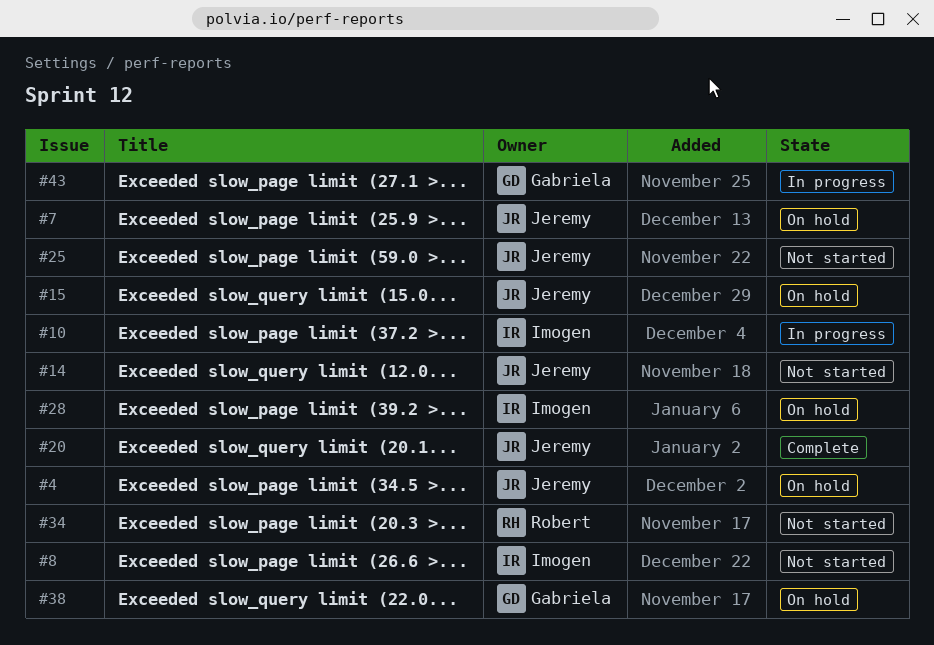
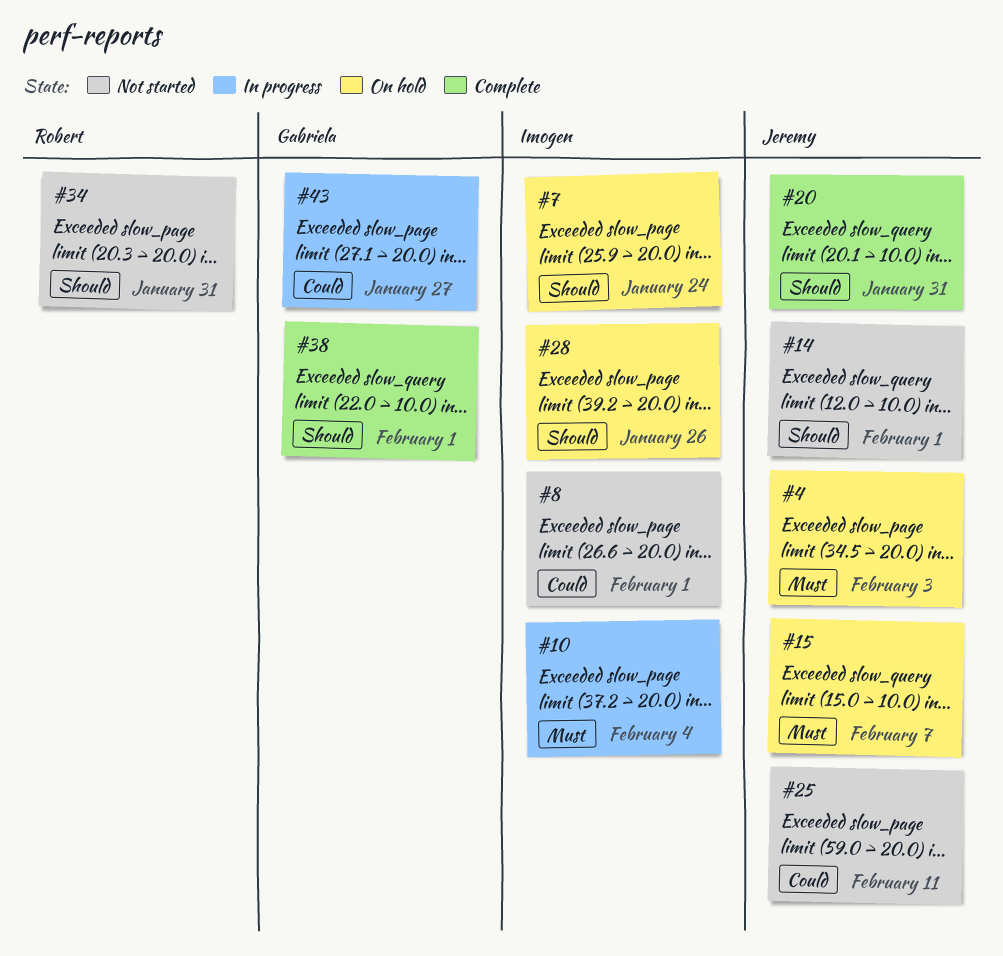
#7, owner: Jeremy -> Imogen
#38, status: On hold -> Complete

